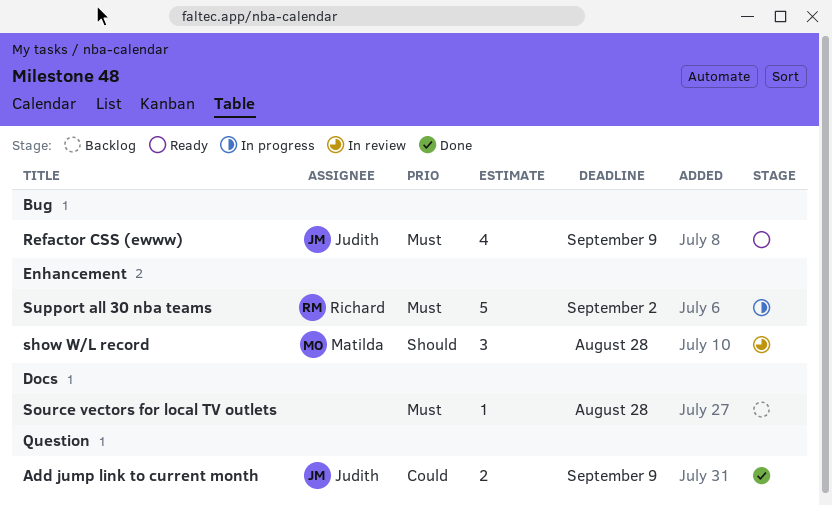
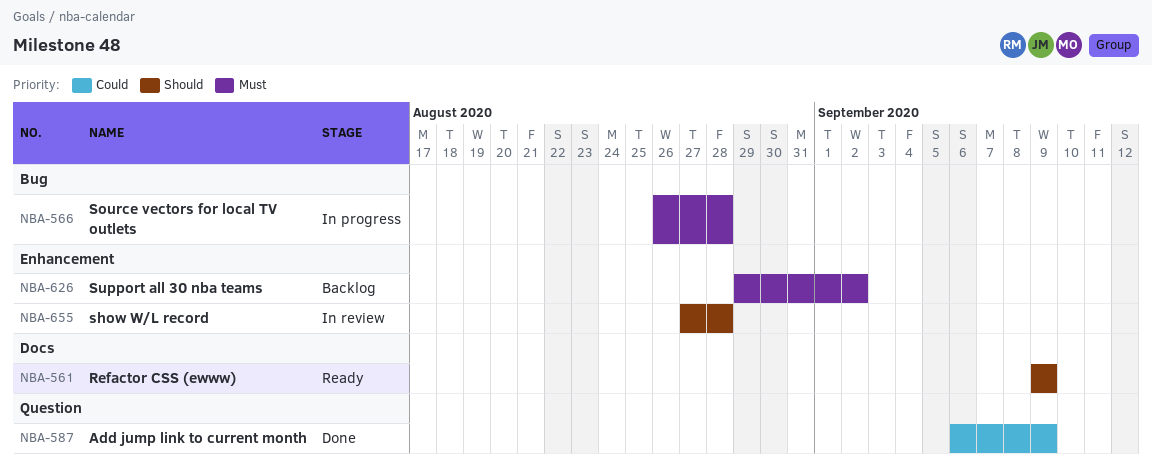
Refactor CSS (ewww), priority: Must -> Should
Refactor CSS (ewww), label: Bug -> Docs
Source vectors for local TV outlets, status: Backlog -> In progress
Source vectors for local TV outlets, label: Docs -> Bug
Support all 30 nba teams, status: In progress -> Backlog

